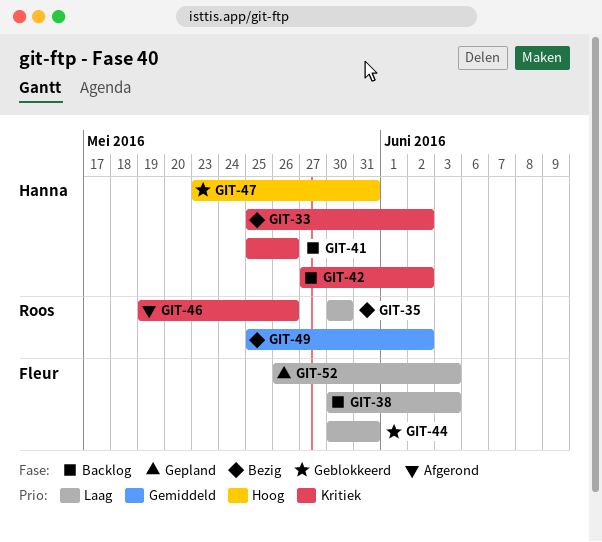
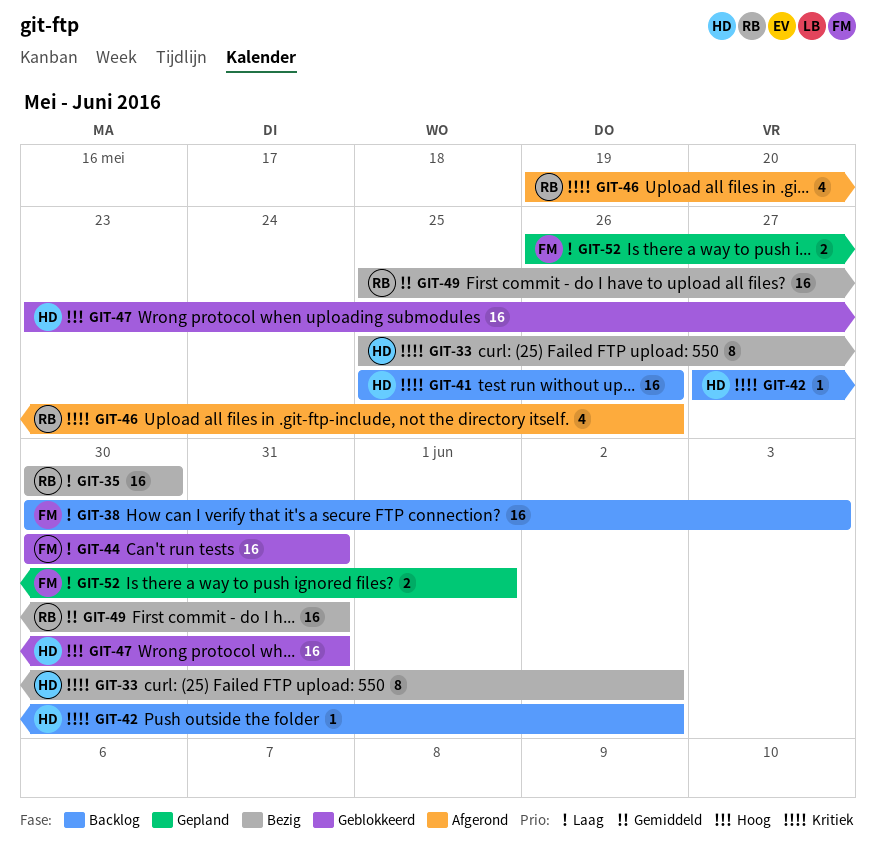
GIT-49, due: Jun 2 -> May 31
GIT-52, due: Jun 3 -> Jun 1

